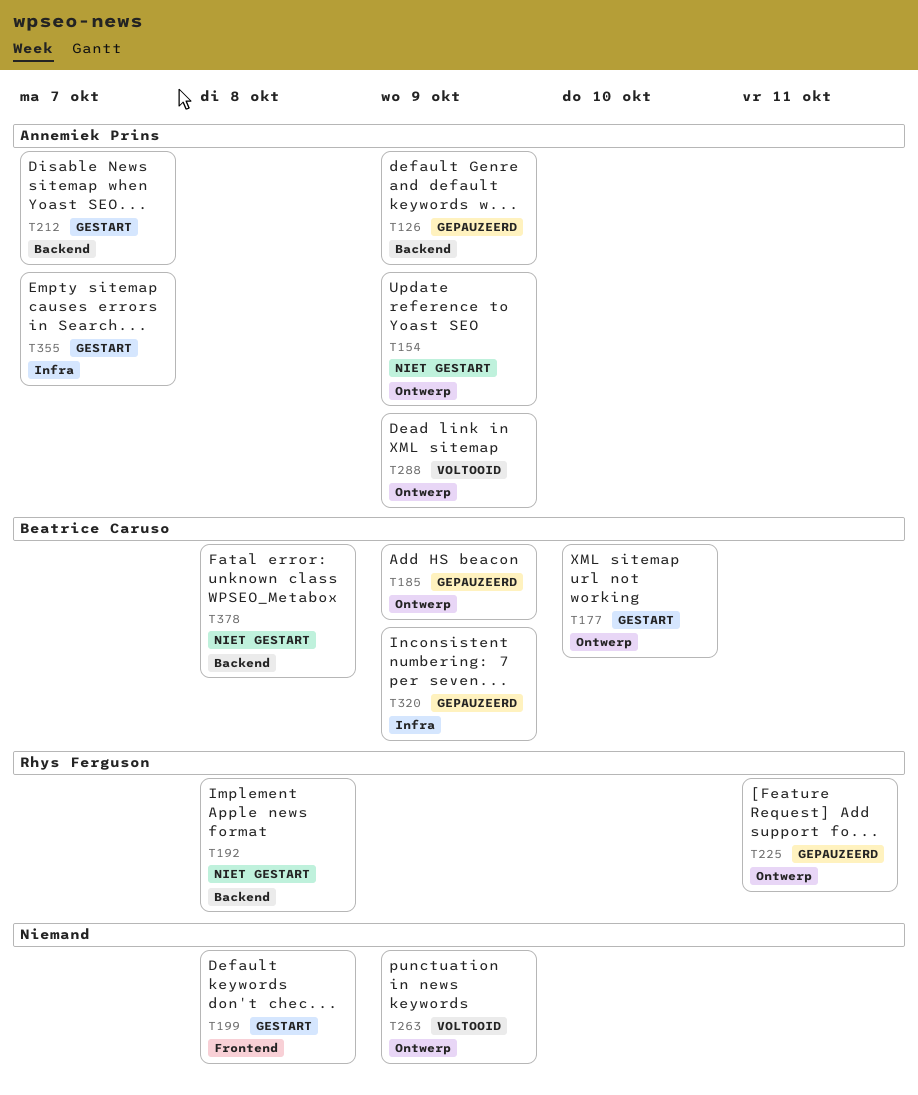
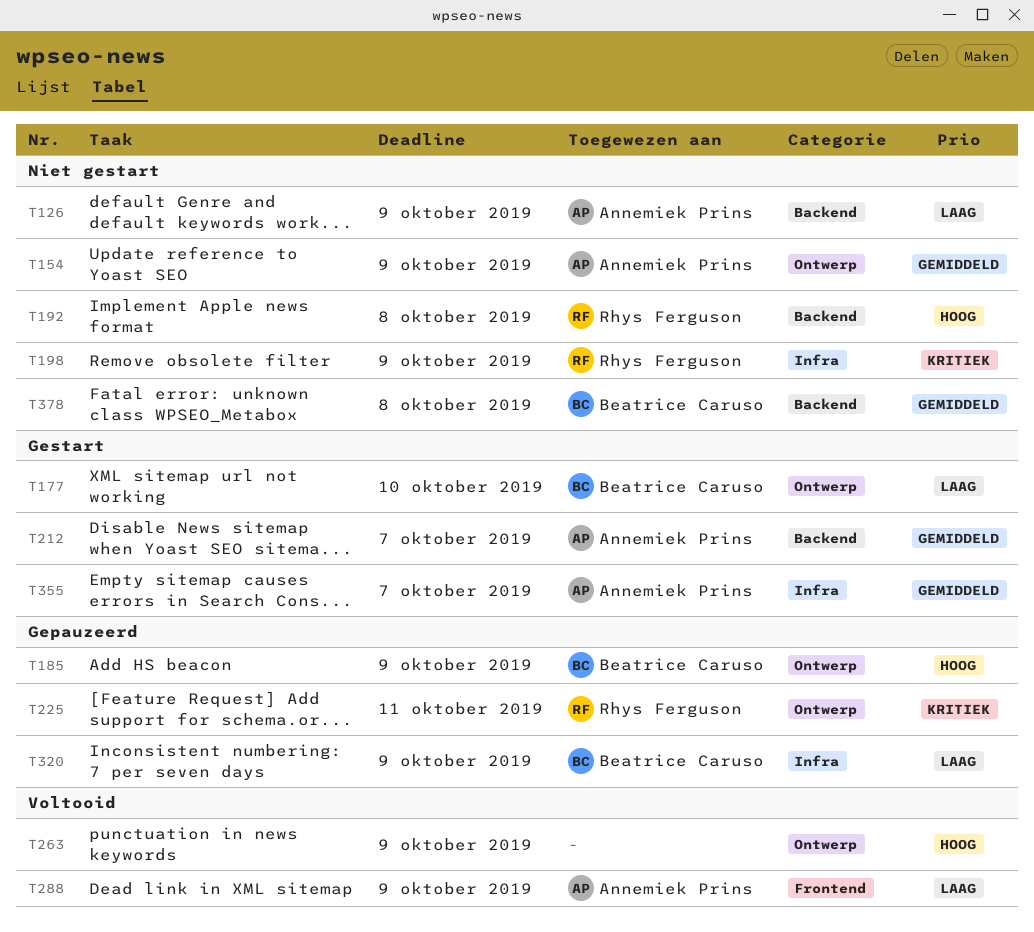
T126, status: Gepauzeerd -> Niet gestart
T198: none -> present
T199: present -> none
T288, label: Ontwerp -> Frontend

